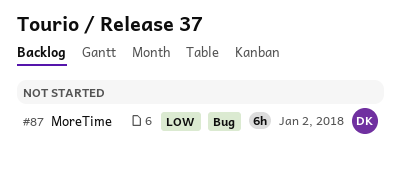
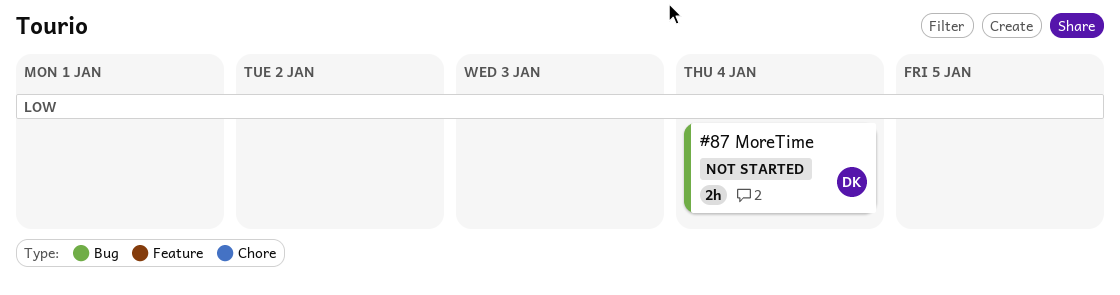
#87, estimate: 6h -> 2h
#87, due: Jan 2 -> Jan 4

